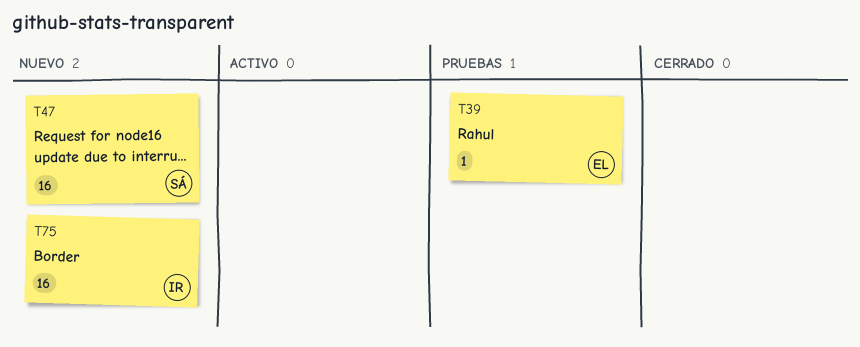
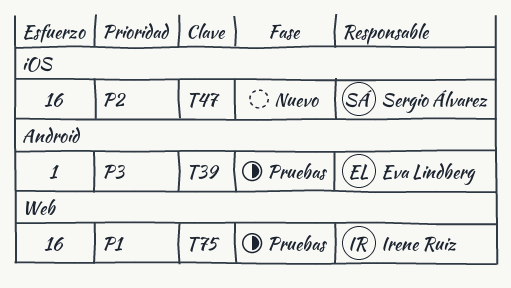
T75, status: Nuevo -> Pruebas

